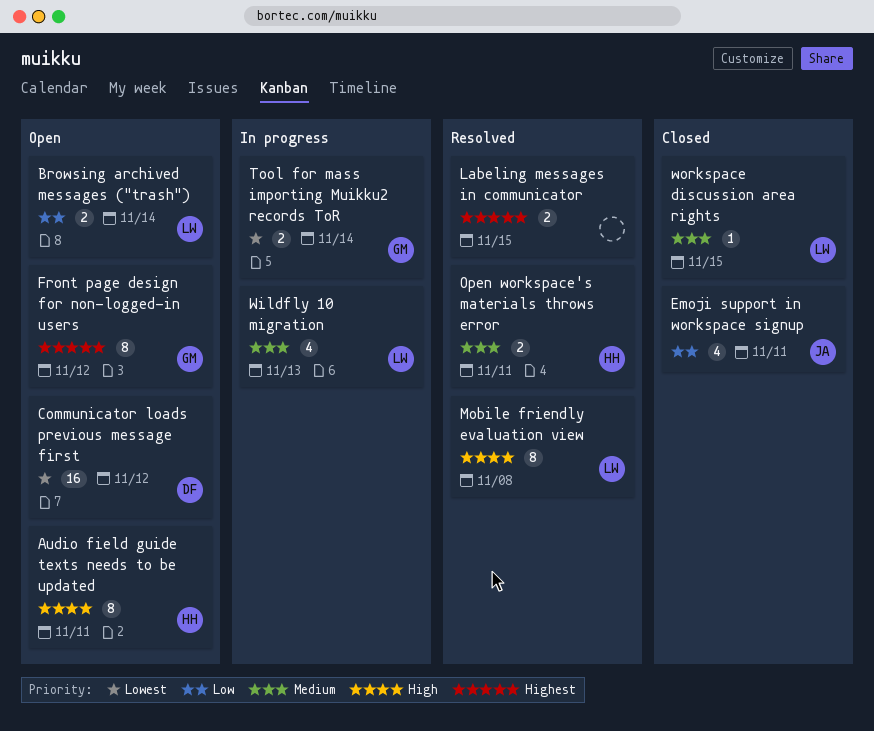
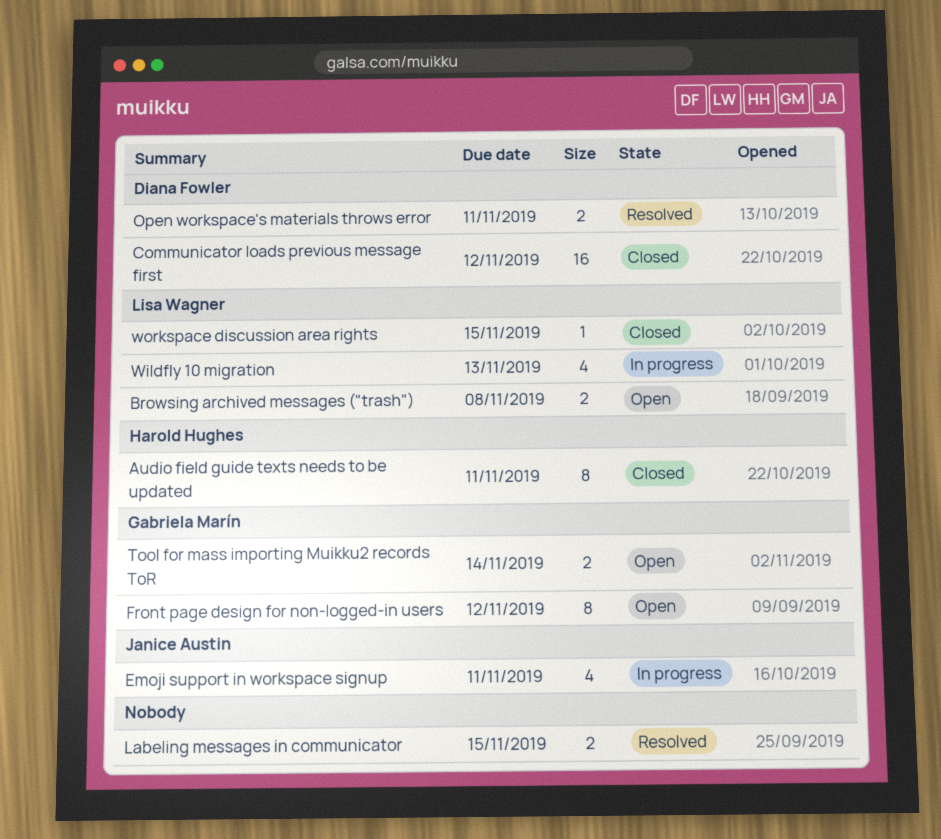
Audio field guide texts needs to be updated, status: Open -> Closed
Browsing archived messages ("trash"), due: Nov 14 -> Nov 8
Communicator loads previous message first, status: Open -> Closed
Emoji support in workspace signup, status: Closed -> In progress
Mobile friendly evaluation view: present -> none
Open workspace's materials throws error, owner: Harold Hughes -> Diana Fowler
Tool for mass importing Muikku2 records ToR, status: In progress -> Open

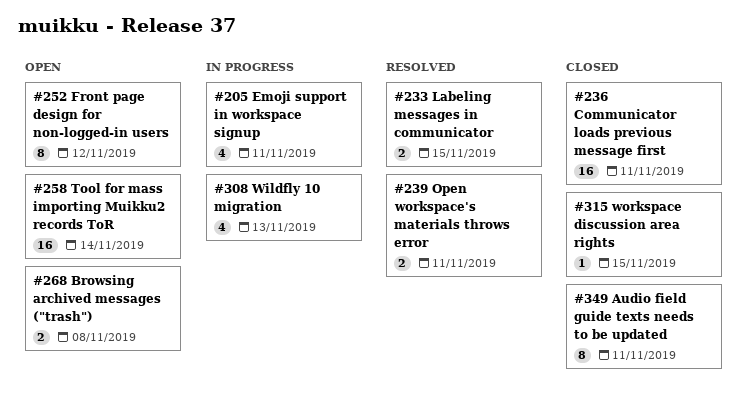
Communicator loads previous message first, due: Nov 12 -> Nov 11
Tool for mass importing Muikku2 records ToR, estimate: 2 -> 16

